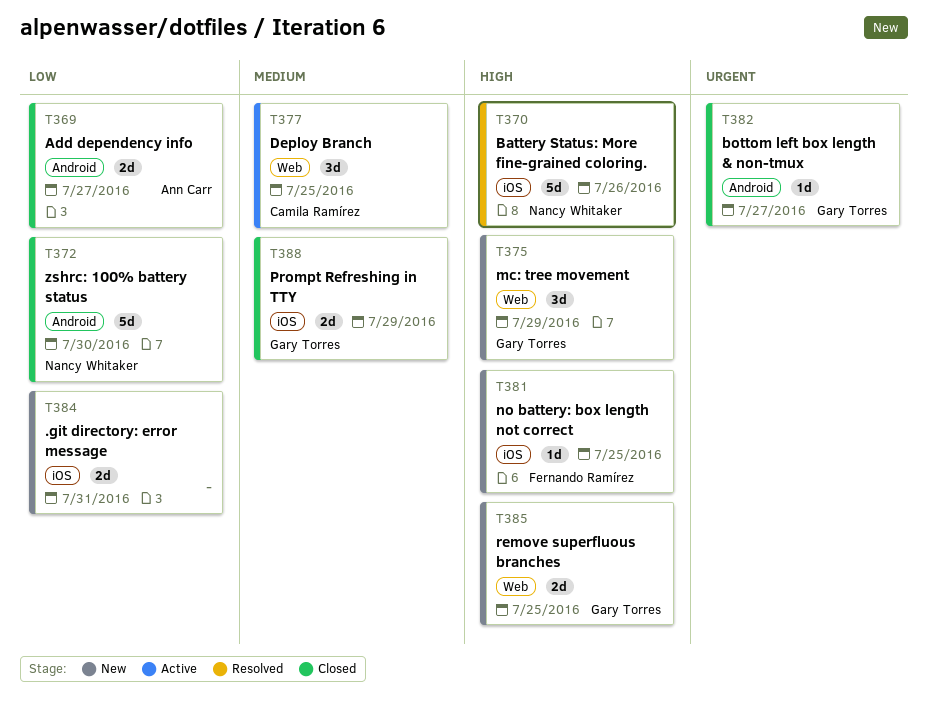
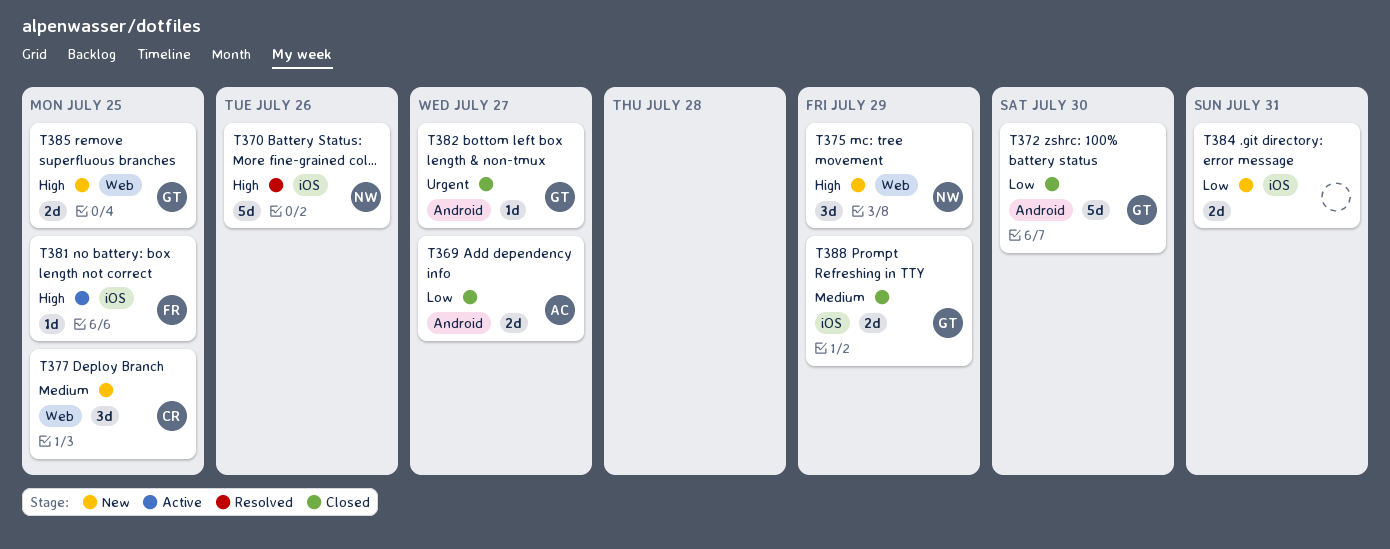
T372, owner: Nancy Whitaker -> Gary Torres
T375, owner: Gary Torres -> Nancy Whitaker
T377, status: Active -> New
T381, status: New -> Active

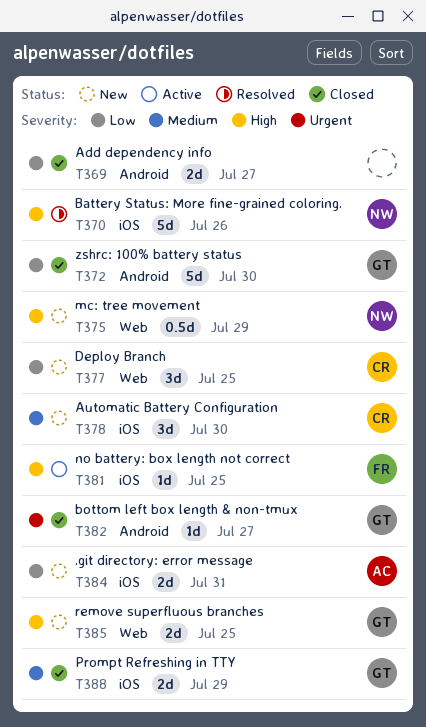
T369, owner: AC -> none
T375, estimate: 3d -> 0.5d
T377, priority: Medium -> Low
T378: none -> present
T384, owner: none -> AC

